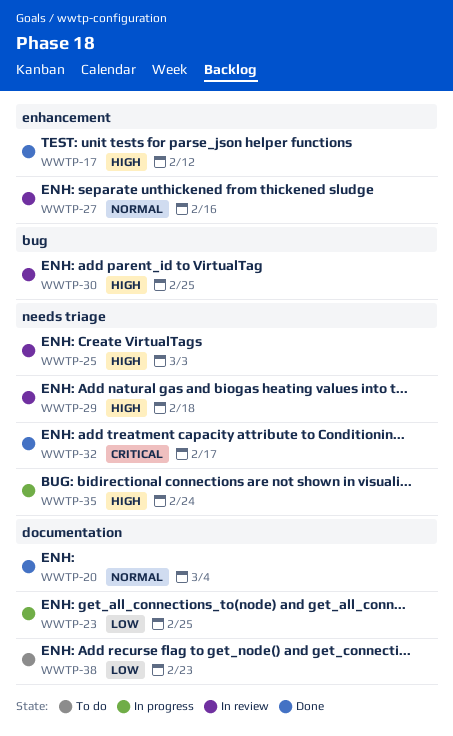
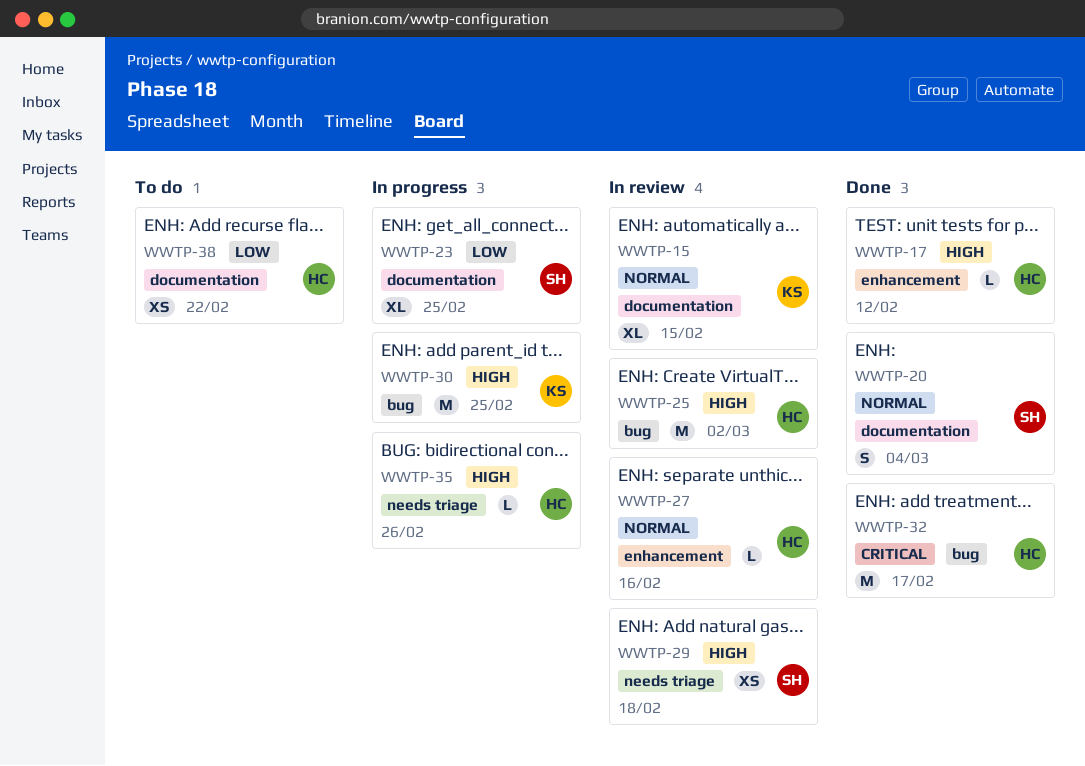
WWTP-15: none -> present
WWTP-25, label: needs triage -> bug
WWTP-25, due: Mar 3 -> Mar 2
WWTP-30, status: In review -> In progress
WWTP-32, label: needs triage -> bug
WWTP-35, due: Feb 24 -> Feb 26
WWTP-38, due: Feb 23 -> Feb 22

